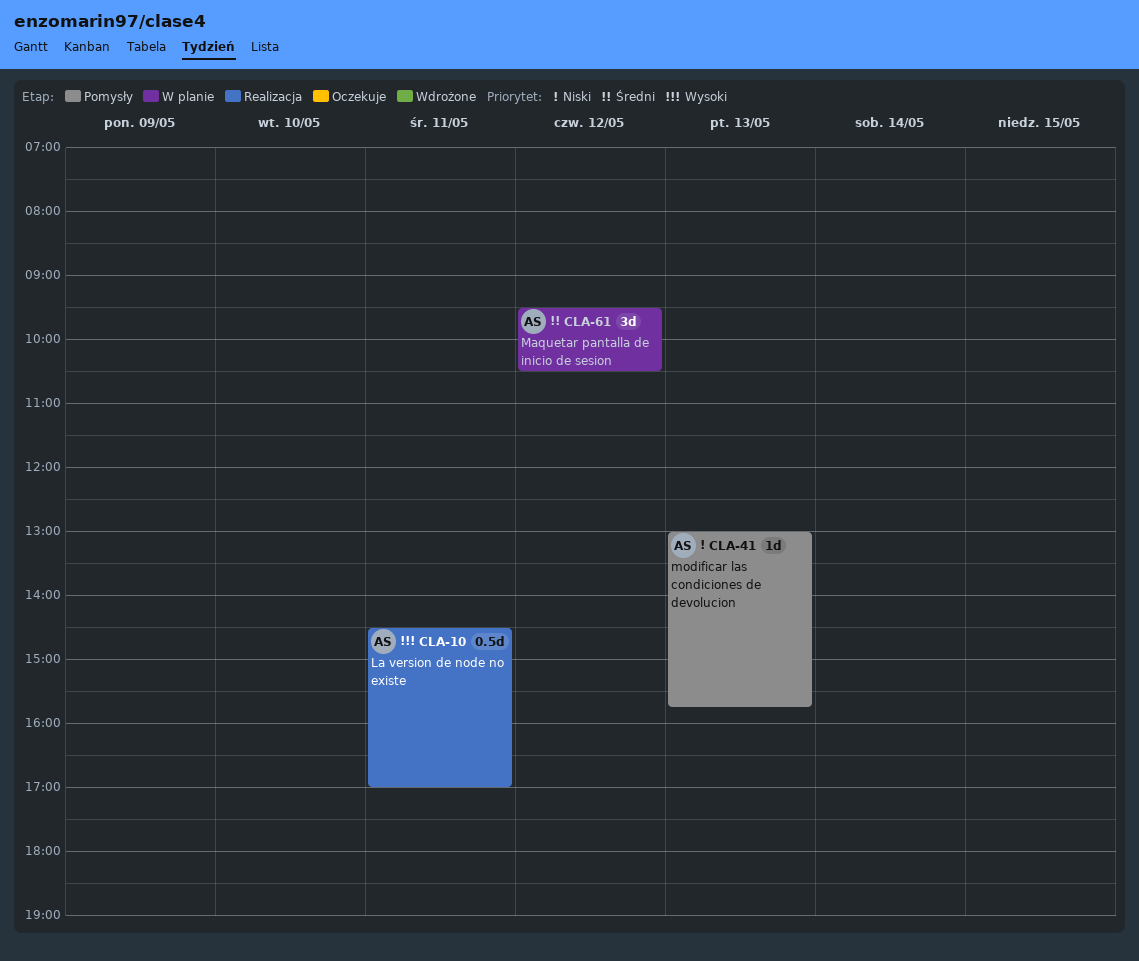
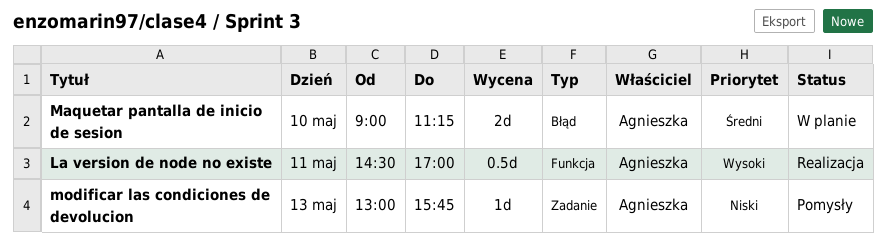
Maquetar pantalla de inicio de sesion, estimate: 3d -> 2d
Maquetar pantalla de inicio de sesion, day: May 12 -> May 10
Maquetar pantalla de inicio de sesion, begins: 09:30 -> 09:00
Maquetar pantalla de inicio de sesion, ends: 10:30 -> 11:15

